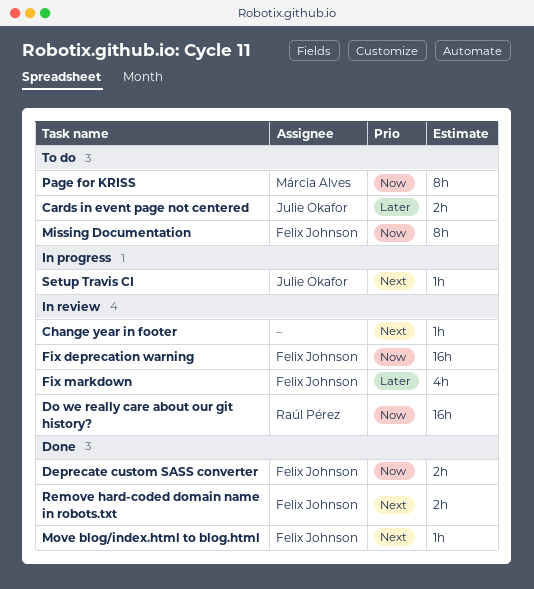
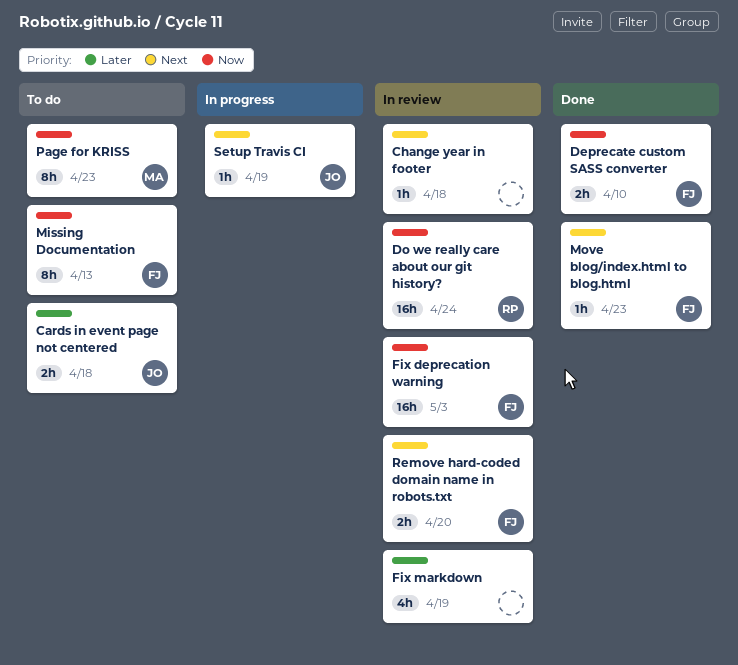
Fix markdown, owner: Felix Johnson -> none
Remove hard-coded domain name in robots.txt, status: Done -> In review

